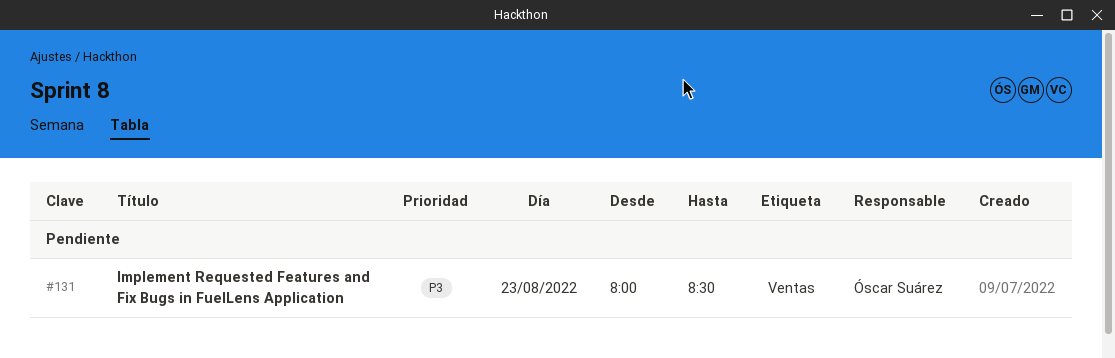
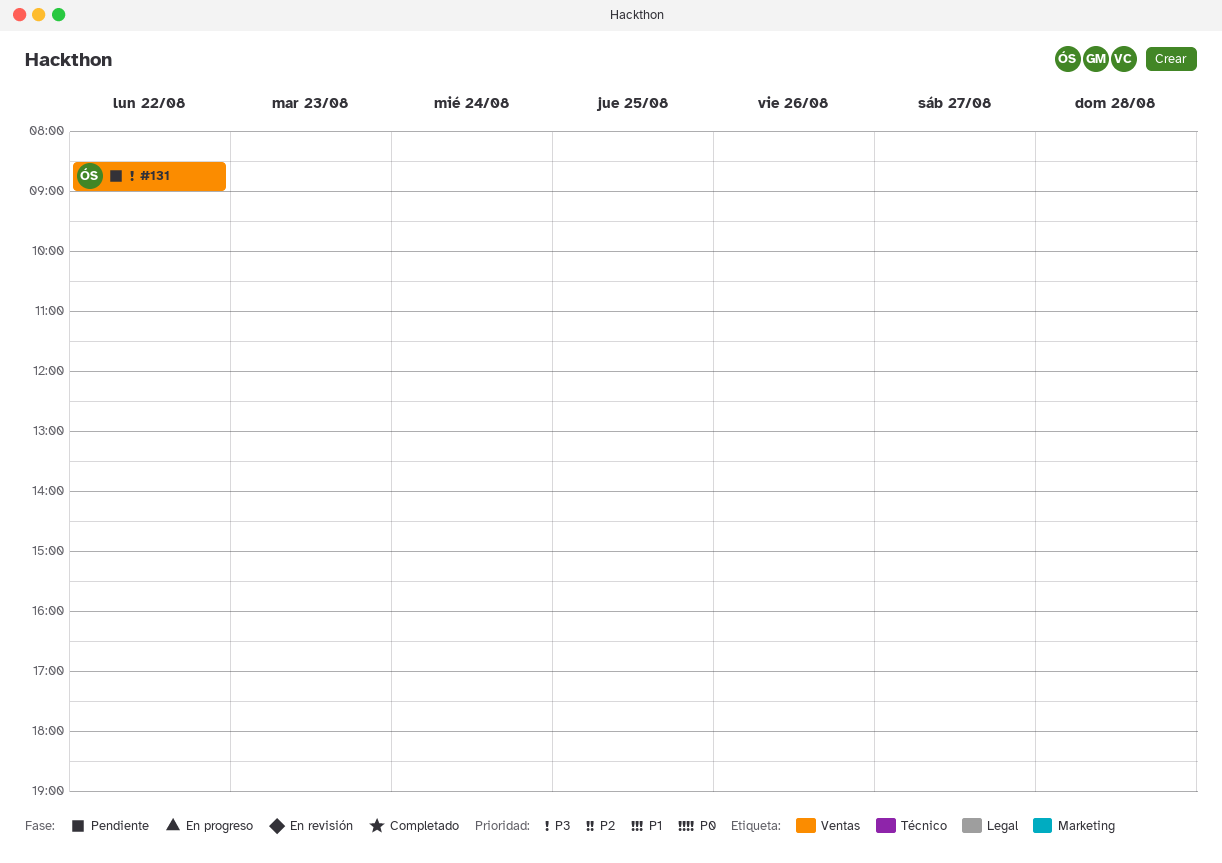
#131, day: Aug 23 -> Aug 22
#131, begins: 08:00 -> 08:30
#131, ends: 08:30 -> 09:00

